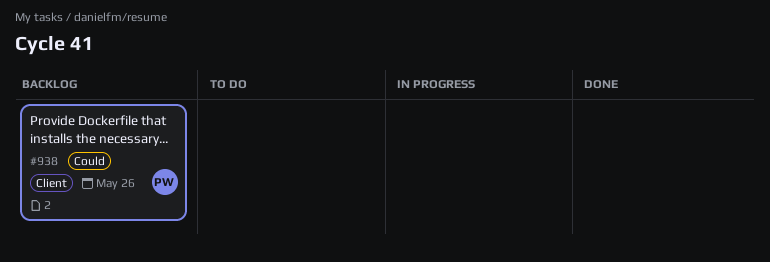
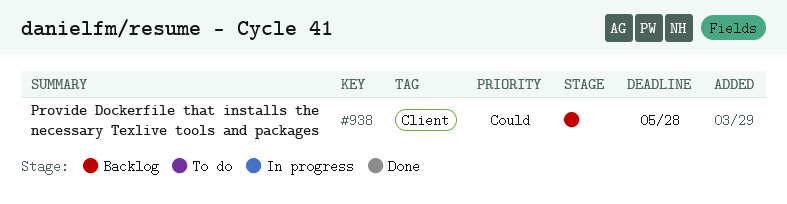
#938, due: May 26 -> May 28

